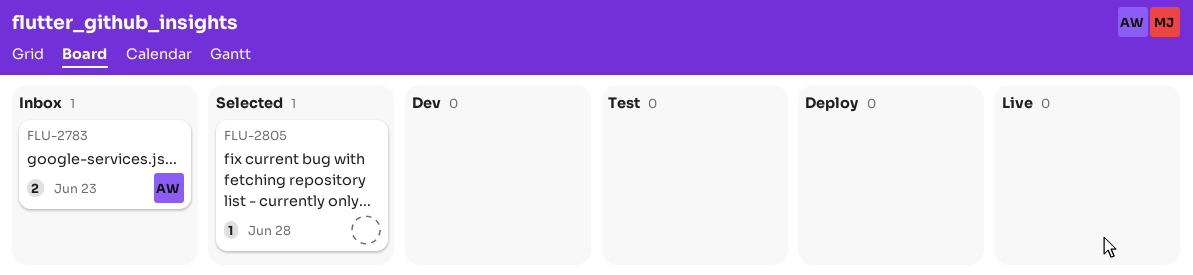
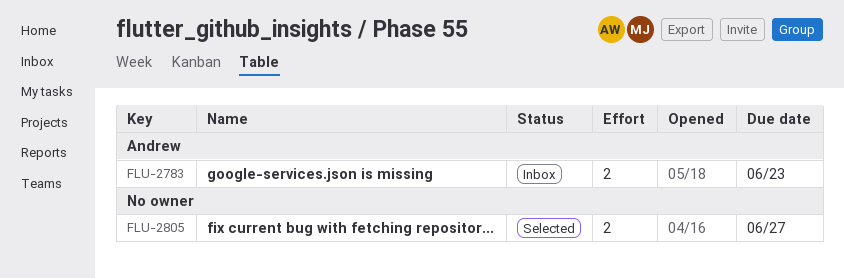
FLU-2805, estimate: 1 -> 2
FLU-2805, due: Jun 28 -> Jun 27

